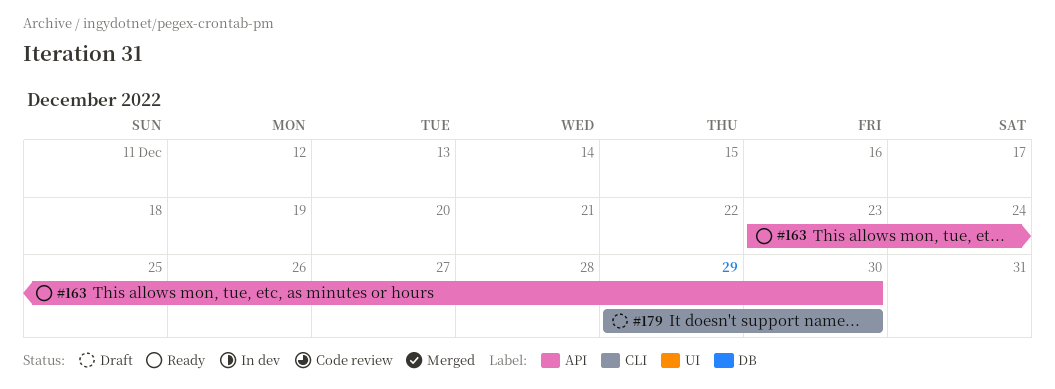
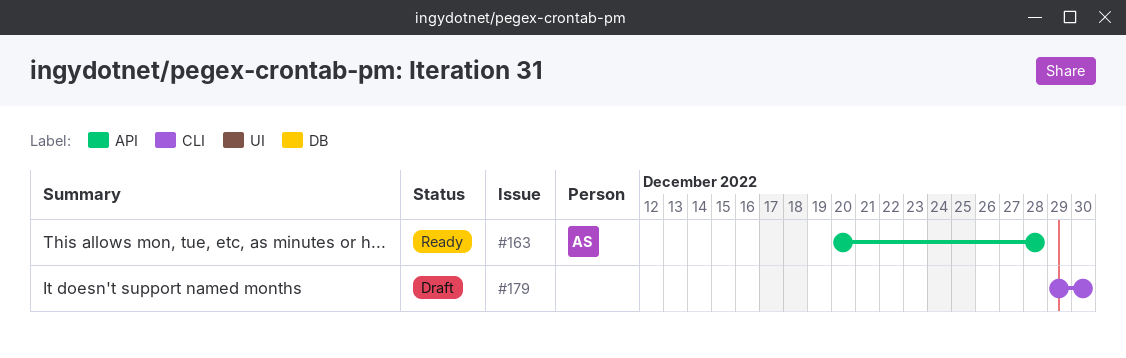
#163, start: Dec 23 -> Dec 20
#163, due: Dec 30 -> Dec 28

